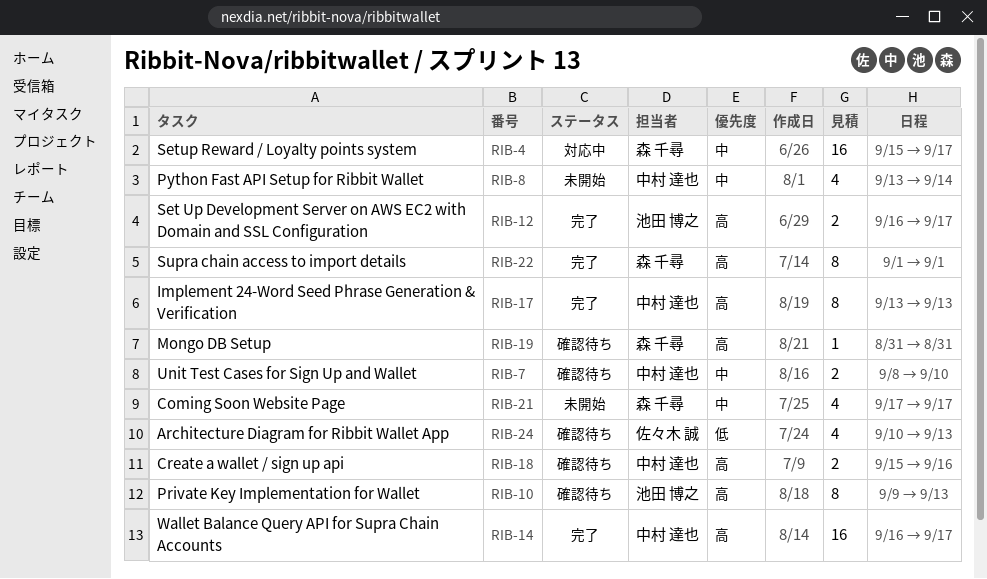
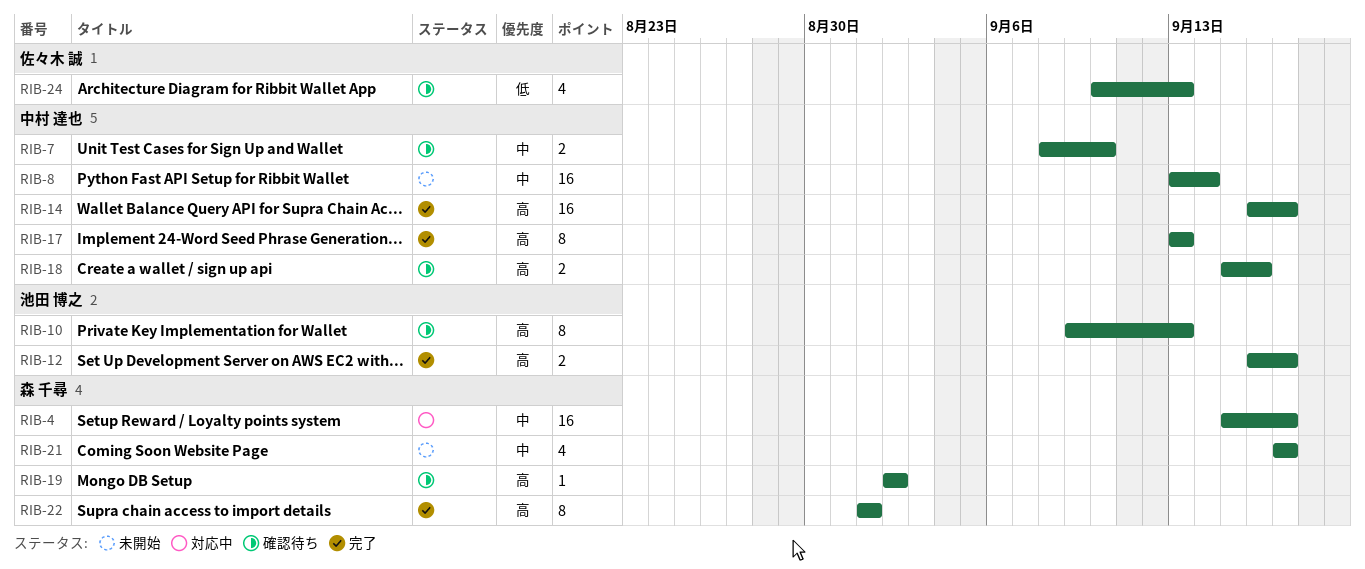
RIB-8, estimate: 4 -> 16
RIB-19, start: Aug 31 -> Sep 2
RIB-19, due: Aug 31 -> Sep 2

